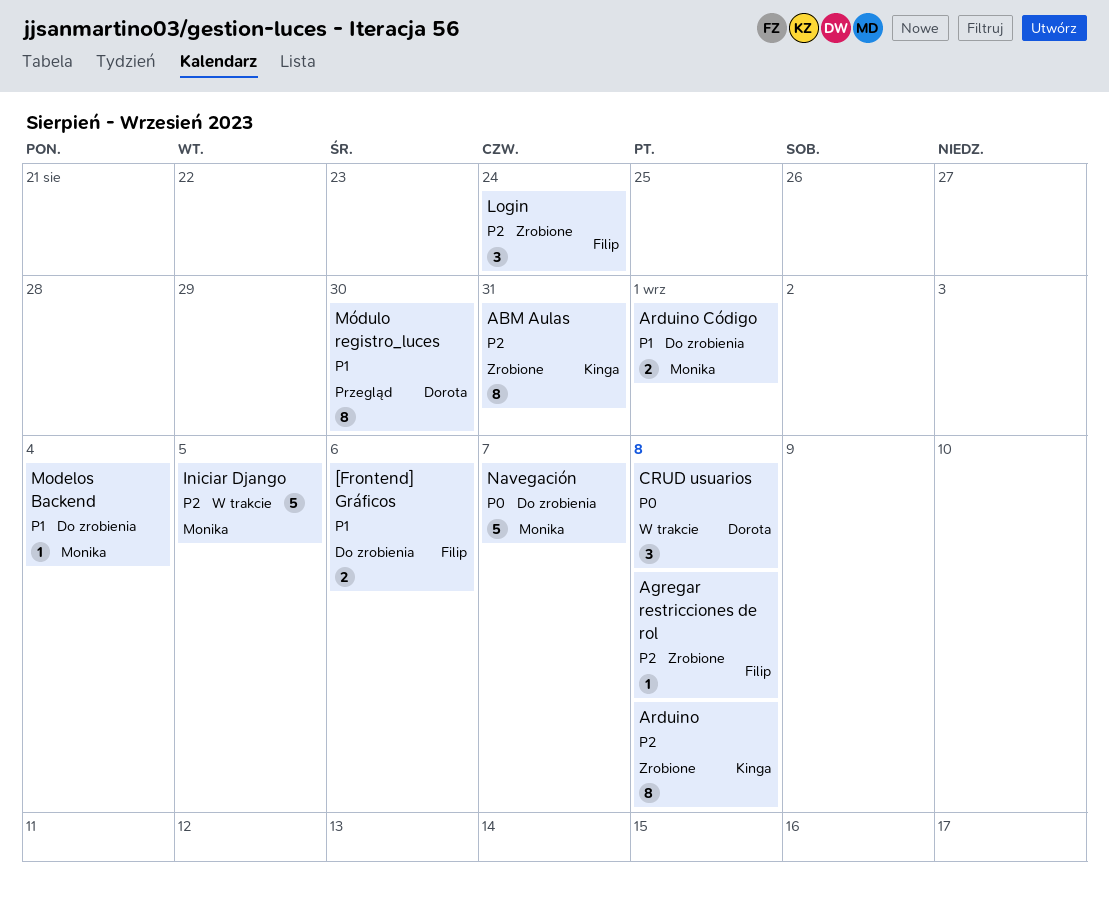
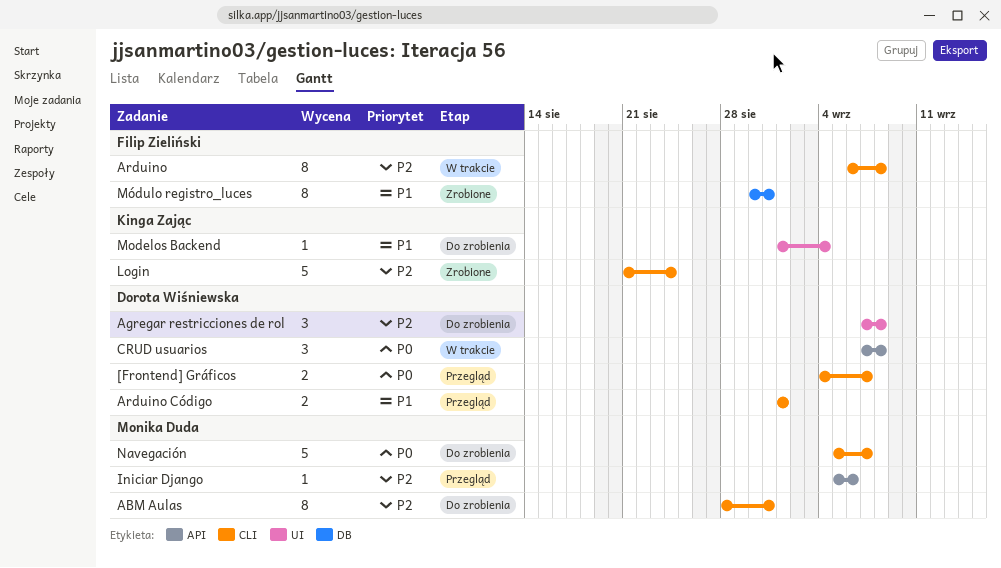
[Frontend] Gráficos, status: Do zrobienia -> Przegląd
[Frontend] Gráficos, owner: Filip Zieliński -> Dorota Wiśniewska
[Frontend] Gráficos, priority: P1 -> P0
[Frontend] Gráficos, due: Sep 6 -> Sep 7
ABM Aulas, status: Zrobione -> Do zrobienia
ABM Aulas, owner: Kinga Zając -> Monika Duda
Agregar restricciones de rol, status: Zrobione -> Do zrobienia
Agregar restricciones de rol, owner: Filip Zieliński -> Dorota Wiśniewska
Agregar restricciones de rol, estimate: 1 -> 3
Arduino, status: Zrobione -> W trakcie
Arduino, owner: Kinga Zając -> Filip Zieliński
Arduino Código, status: Do zrobienia -> Przegląd
Arduino Código, owner: Monika Duda -> Dorota Wiśniewska
Iniciar Django, status: W trakcie -> Przegląd
Iniciar Django, estimate: 5 -> 1
Iniciar Django, due: Sep 5 -> Sep 6
Login, owner: Filip Zieliński -> Kinga Zając
Login, estimate: 3 -> 5
Modelos Backend, owner: Monika Duda -> Kinga Zając
Módulo registro_luces, status: Przegląd -> Zrobione
Módulo registro_luces, owner: Dorota Wiśniewska -> Filip Zieliński
Módulo registro_luces, due: Aug 30 -> Aug 31

